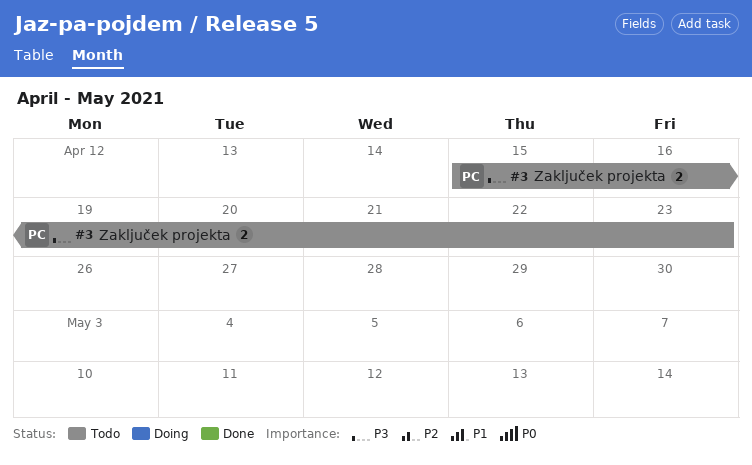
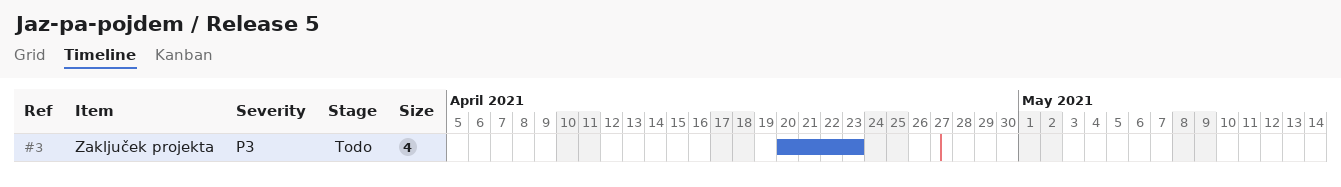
#3, estimate: 2 -> 4
#3, start: Apr 15 -> Apr 20

